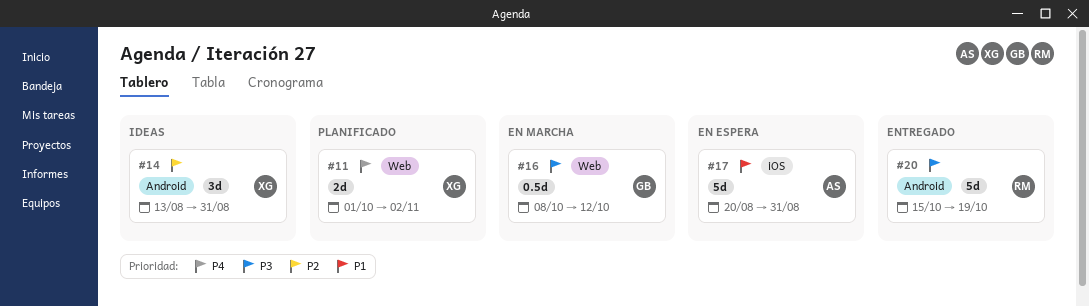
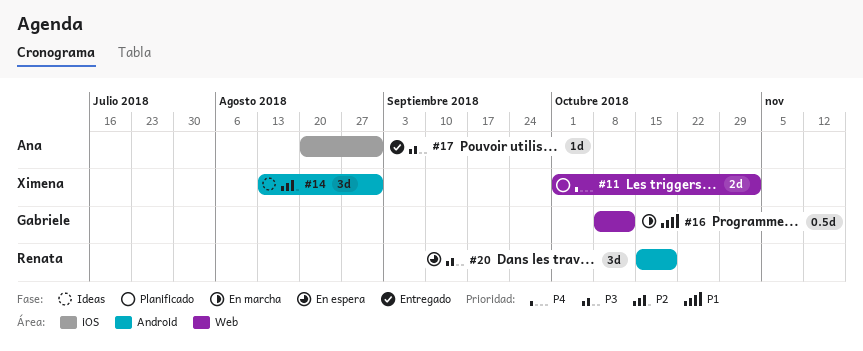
#16, priority: P3 -> P1
#17, status: En espera -> Entregado
#17, priority: P1 -> P3
#17, estimate: 5d -> 1d
#20, status: Entregado -> En espera
#20, estimate: 5d -> 3d

